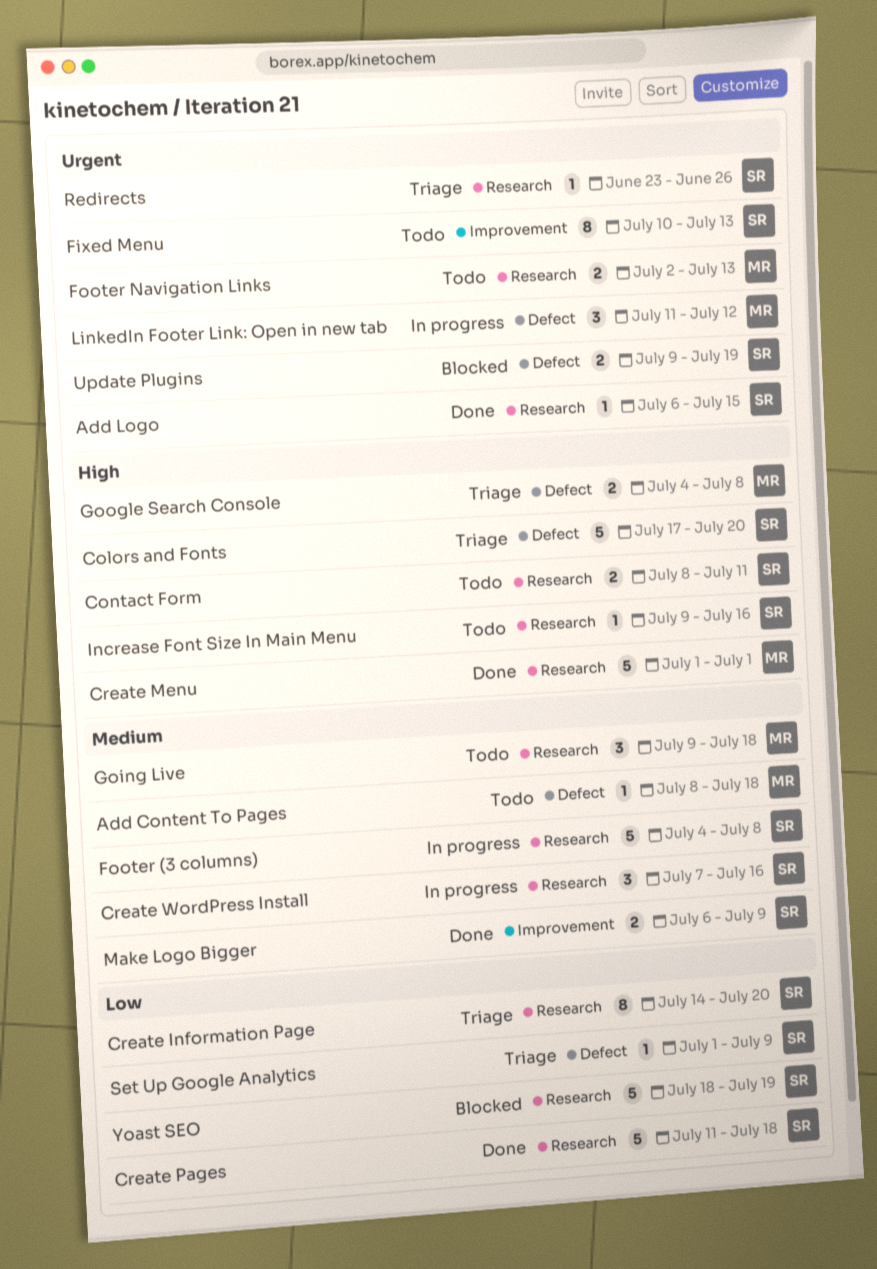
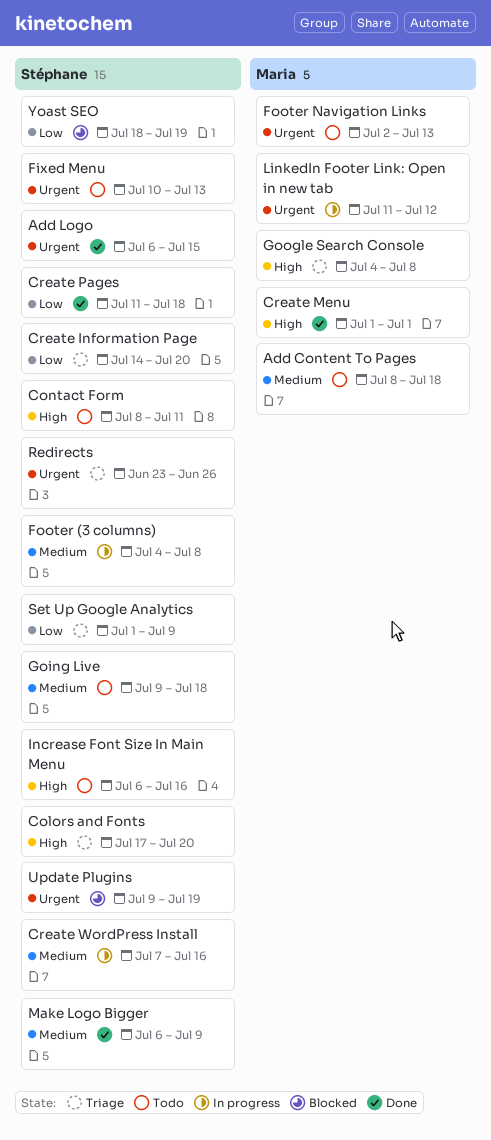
Going Live, owner: Maria -> Stéphane
Increase Font Size In Main Menu, start: Jul 9 -> Jul 6

